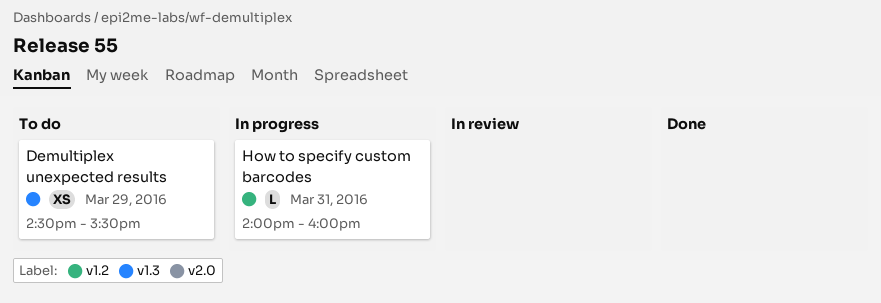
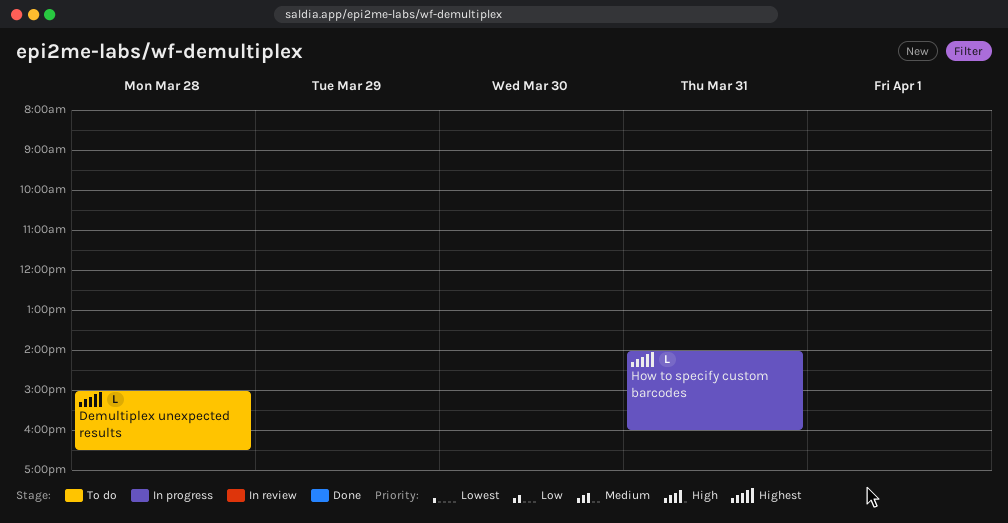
Demultiplex unexpected results, estimate: XS -> L
Demultiplex unexpected results, day: Mar 29 -> Mar 28
Demultiplex unexpected results, begins: 14:30 -> 15:00
Demultiplex unexpected results, ends: 15:30 -> 16:30

